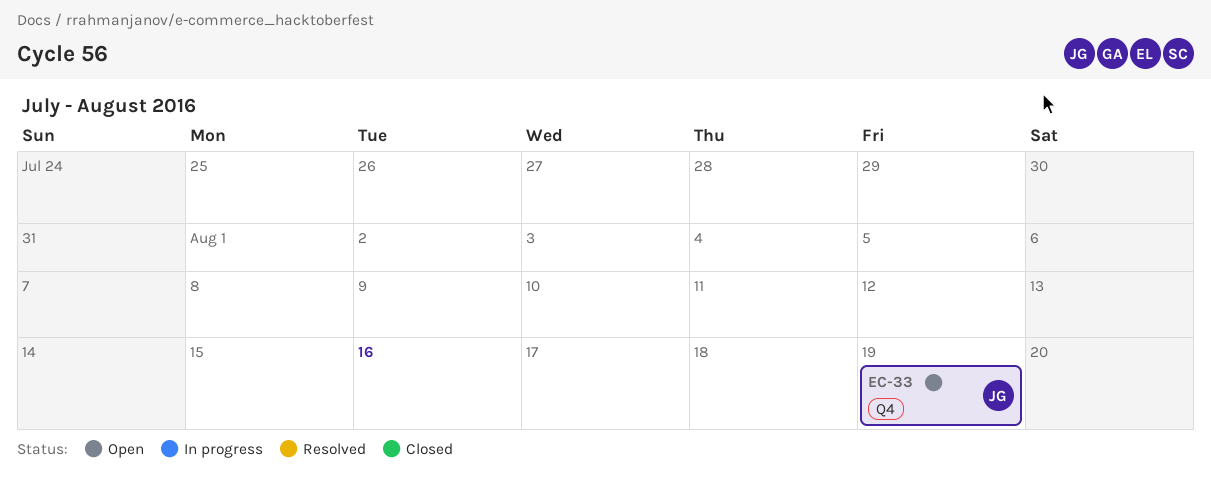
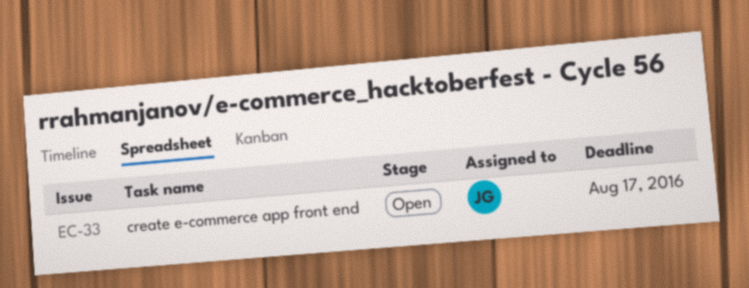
EC-33, due: Aug 19 -> Aug 17

